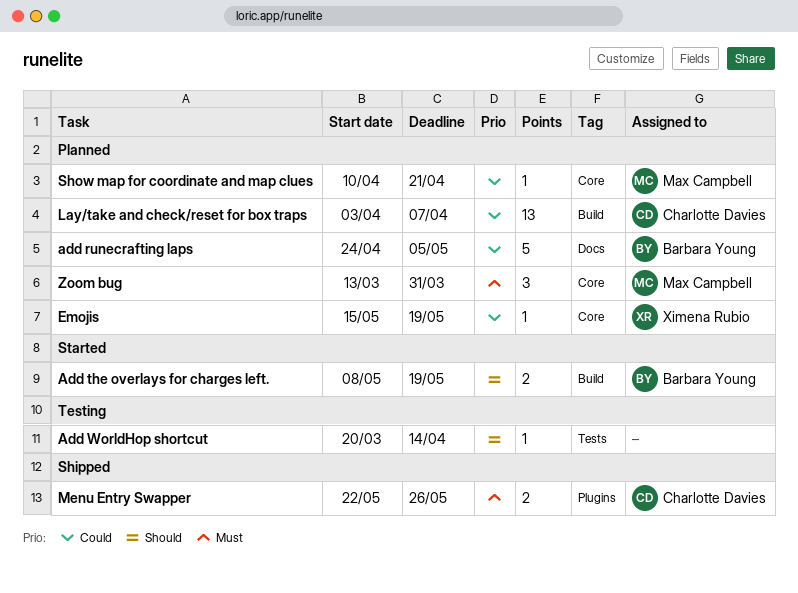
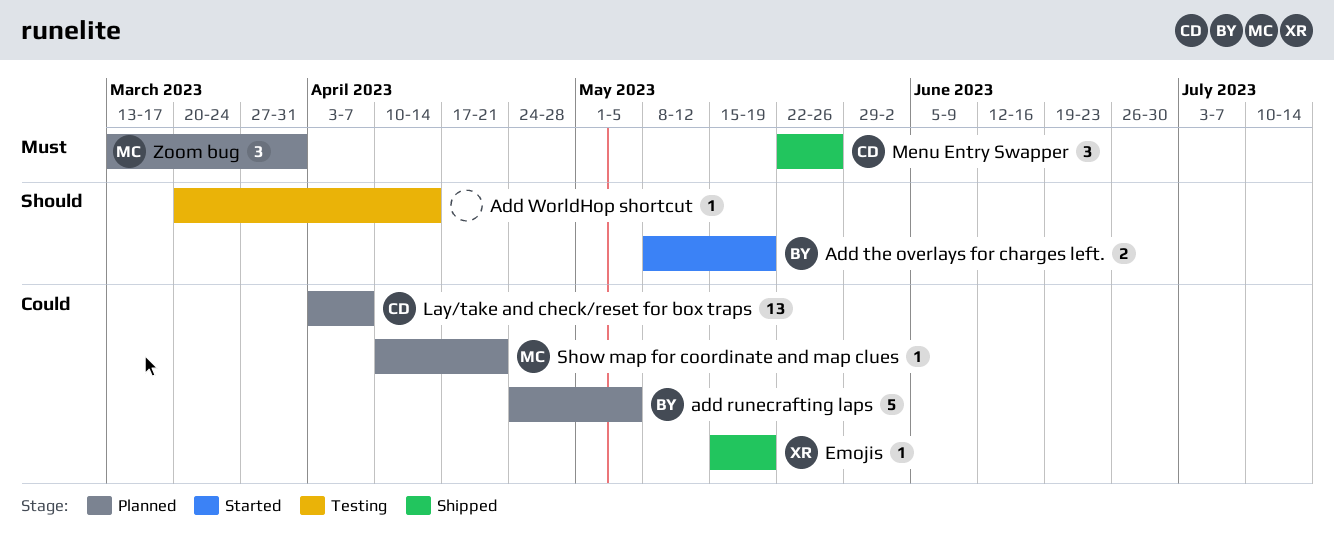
Emojis, status: Planned -> Shipped
Menu Entry Swapper, estimate: 2 -> 3

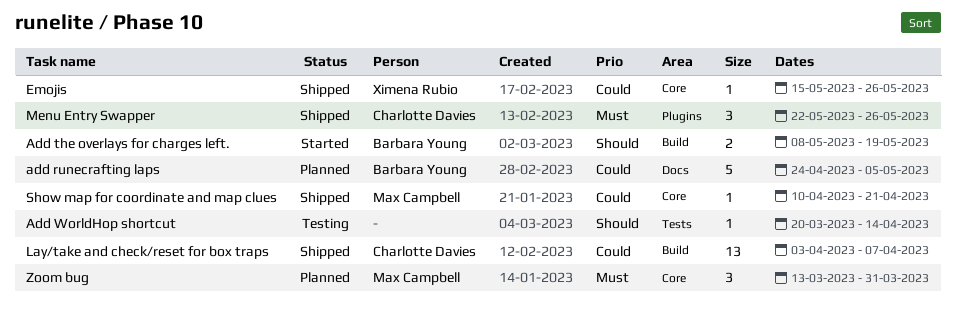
Emojis, due: May 19 -> May 26
Lay/take and check/reset for box traps, status: Planned -> Shipped
Show map for coordinate and map clues, status: Planned -> Shipped

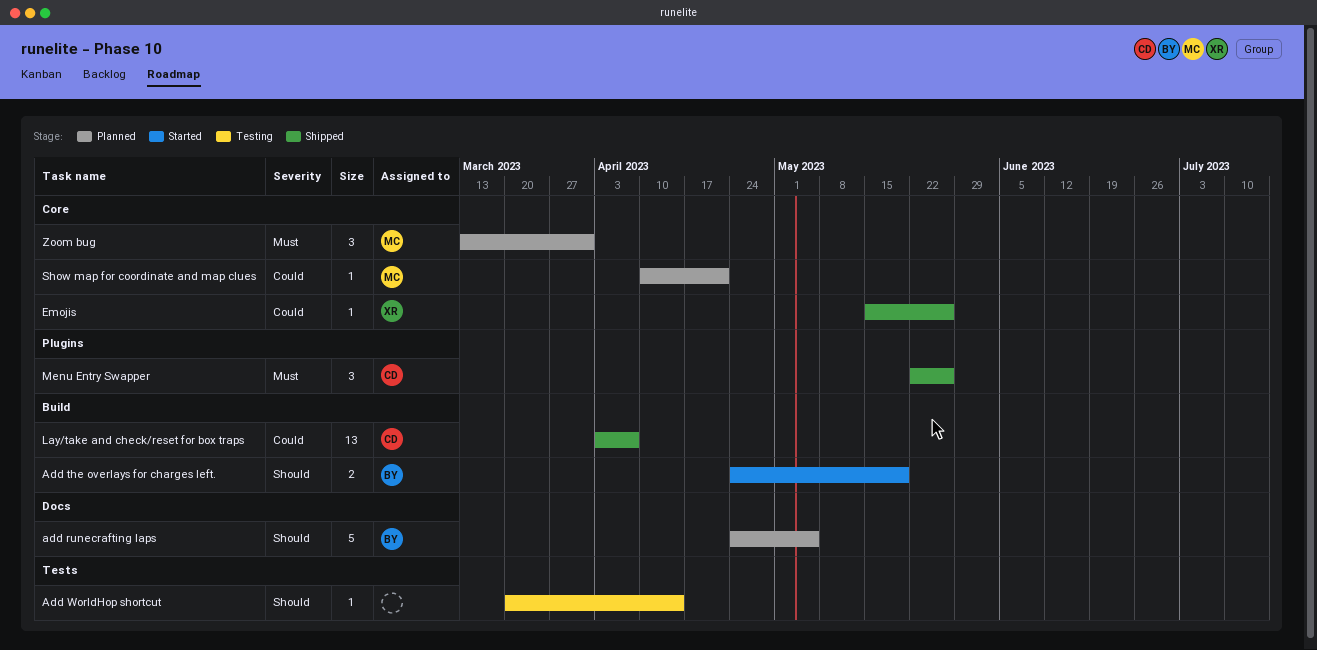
add runecrafting laps, priority: Could -> Should
Add the overlays for charges left., start: May 8 -> Apr 24
Show map for coordinate and map clues, status: Shipped -> Planned

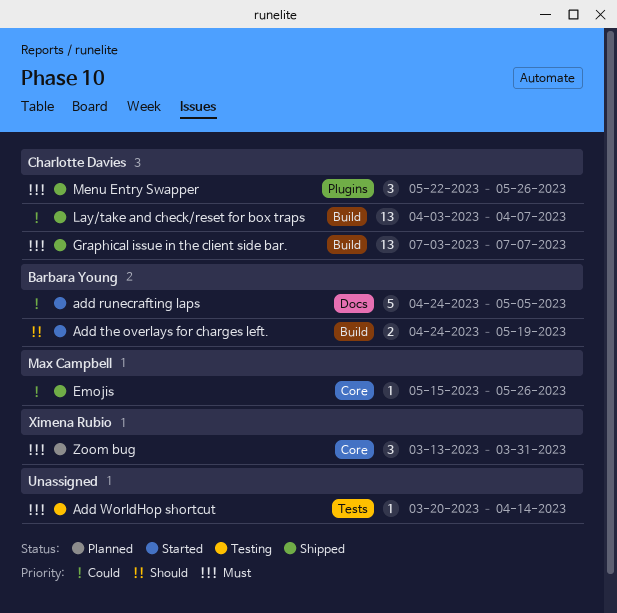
add runecrafting laps, status: Planned -> Started
add runecrafting laps, priority: Should -> Could
Add WorldHop shortcut, priority: Should -> Must
Emojis, owner: Ximena Rubio -> Max Campbell
Graphical issue in the client side bar.: none -> present
Show map for coordinate and map clues: present -> none
Zoom bug, owner: Max Campbell -> Ximena Rubio

